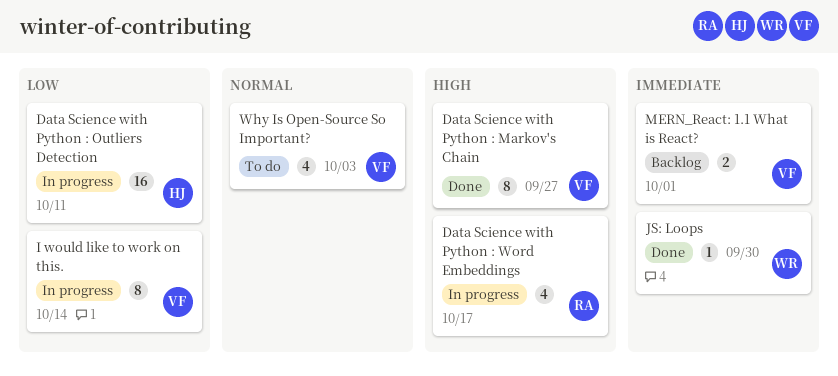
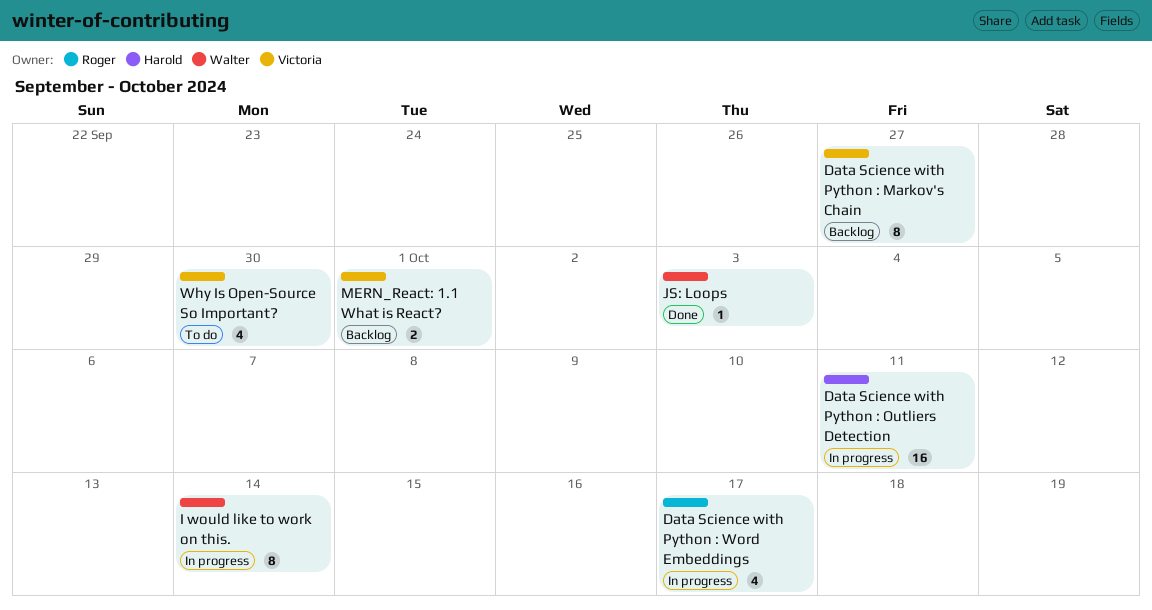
Data Science with Python : Markov's Chain, status: Done -> Backlog
I would like to work on this., owner: Victoria -> Walter
JS: Loops, due: Sep 30 -> Oct 3
Why Is Open-Source So Important?, due: Oct 3 -> Sep 30

